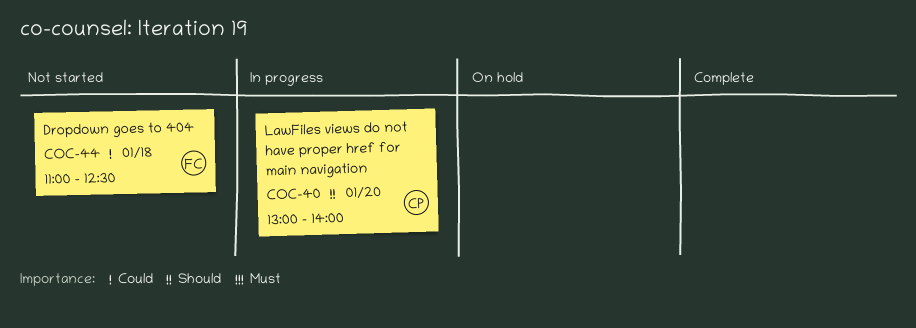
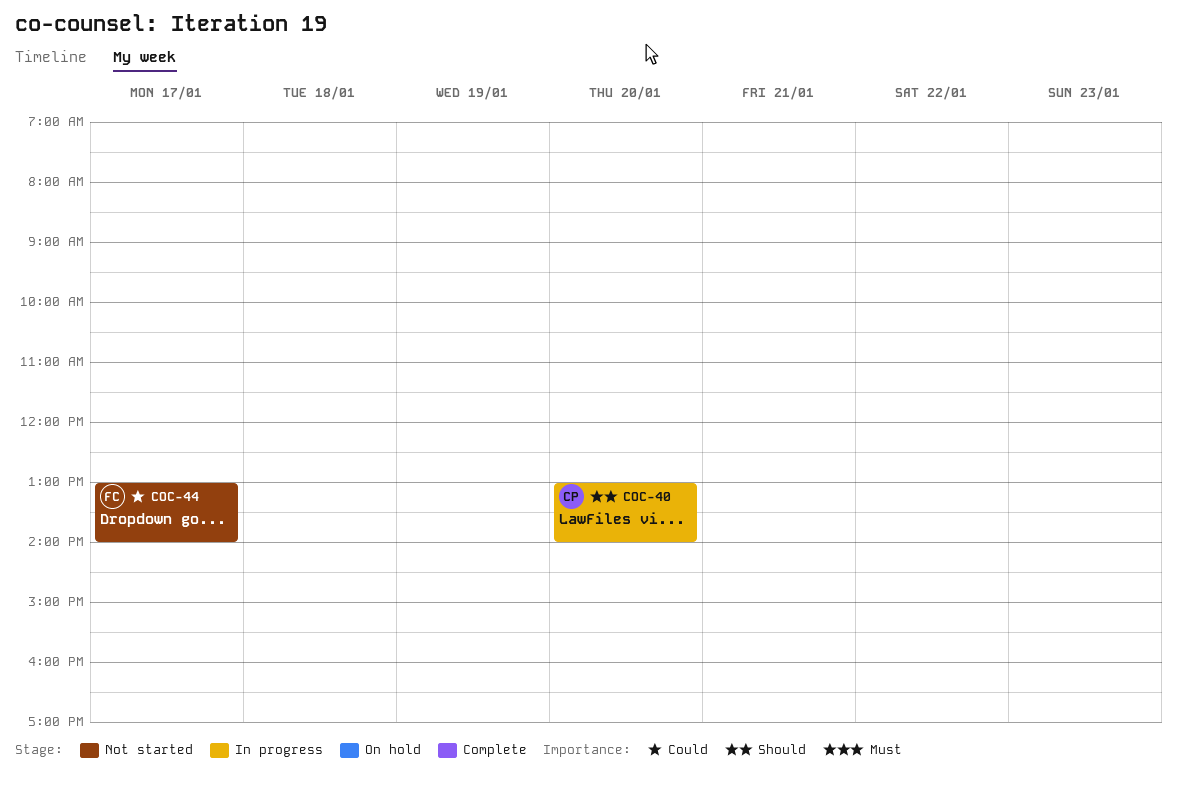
COC-44, day: Jan 18 -> Jan 17
COC-44, begins: 11:00 -> 13:00
COC-44, ends: 12:30 -> 14:00

